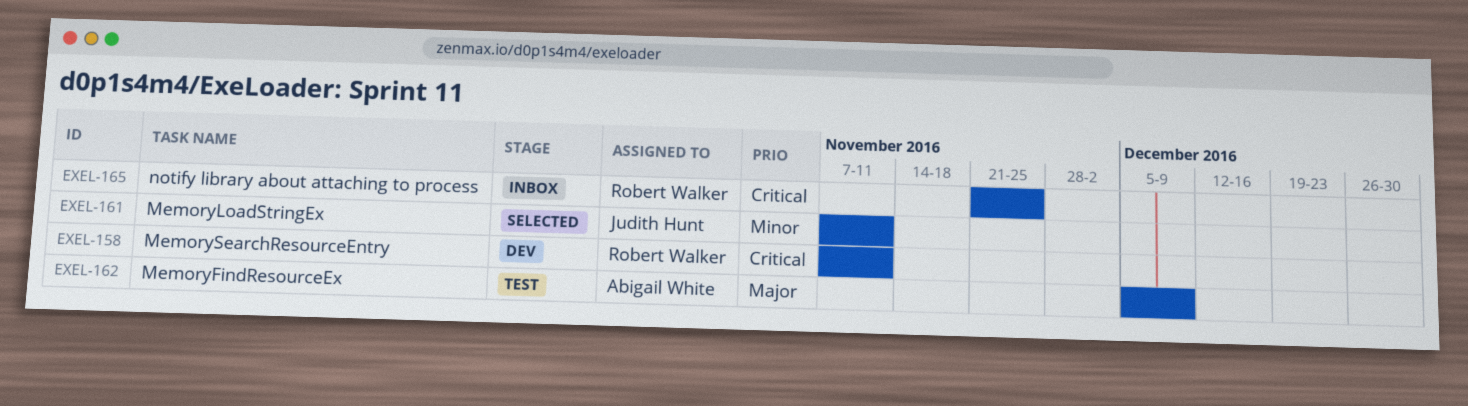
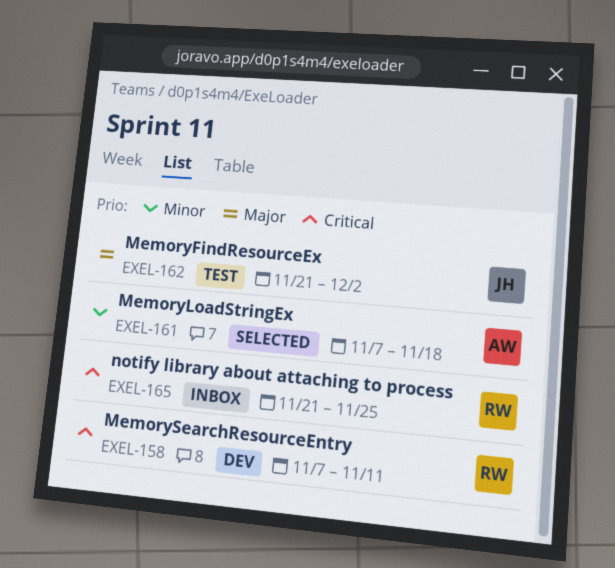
EXEL-161, owner: Judith Hunt -> Abigail White
EXEL-161, due: Nov 11 -> Nov 18
EXEL-162, owner: Abigail White -> Judith Hunt
EXEL-162, start: Dec 5 -> Nov 21
EXEL-162, due: Dec 9 -> Dec 2

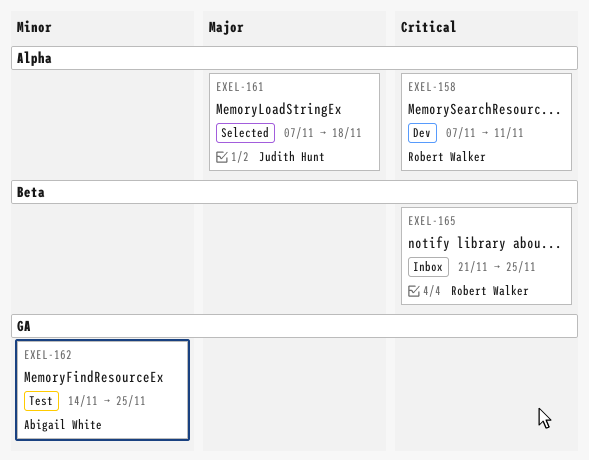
EXEL-161, owner: Abigail White -> Judith Hunt
EXEL-161, priority: Minor -> Major
EXEL-162, owner: Judith Hunt -> Abigail White
EXEL-162, priority: Major -> Minor
EXEL-162, start: Nov 21 -> Nov 14
EXEL-162, due: Dec 2 -> Nov 25

